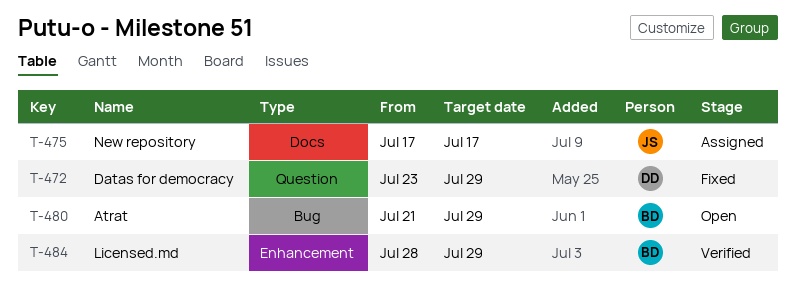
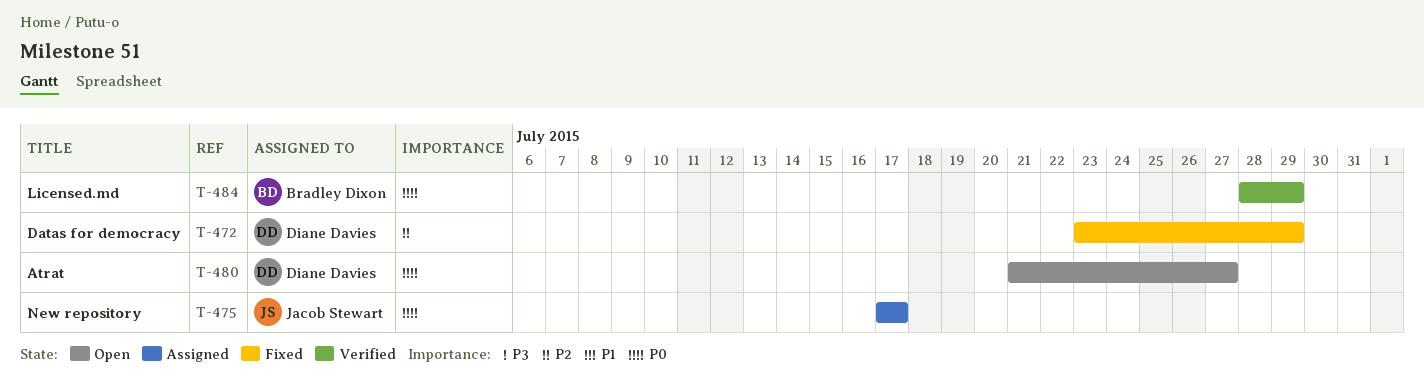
T-480, owner: Bradley Dixon -> Diane Davies
T-480, due: Jul 29 -> Jul 27

